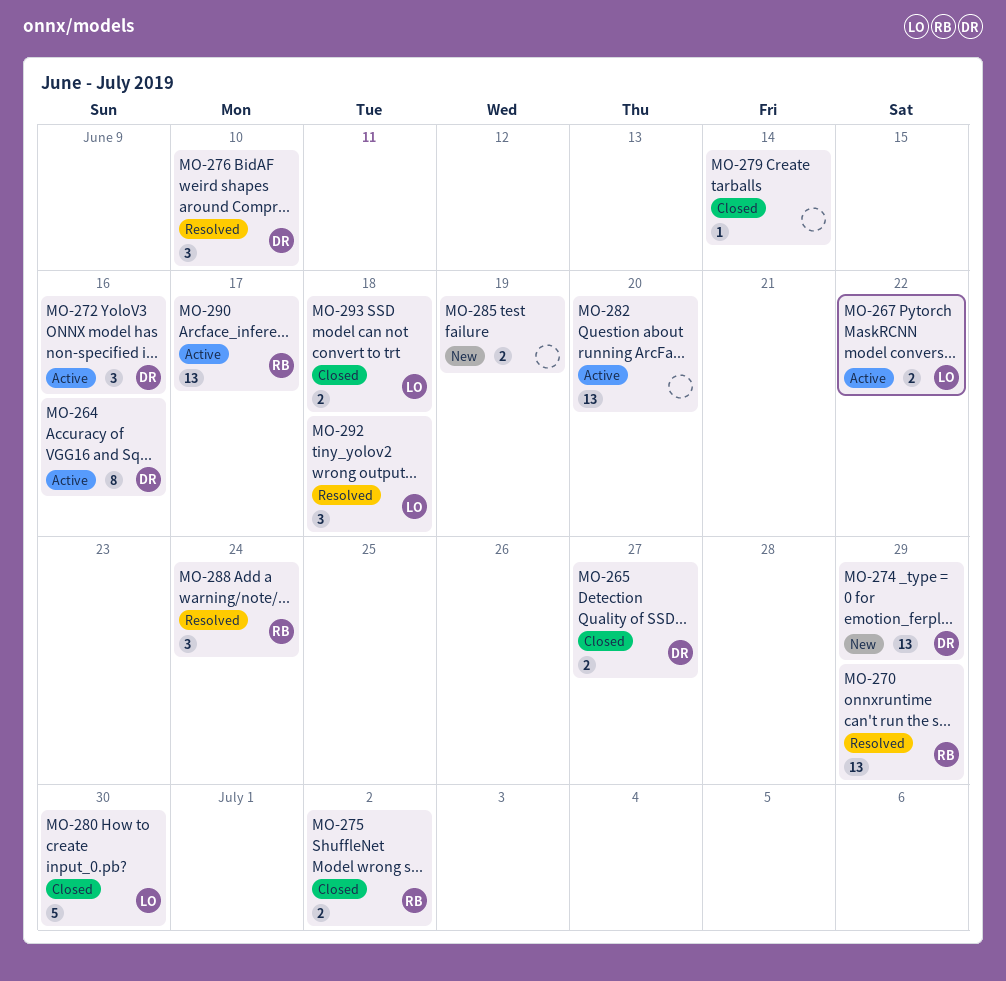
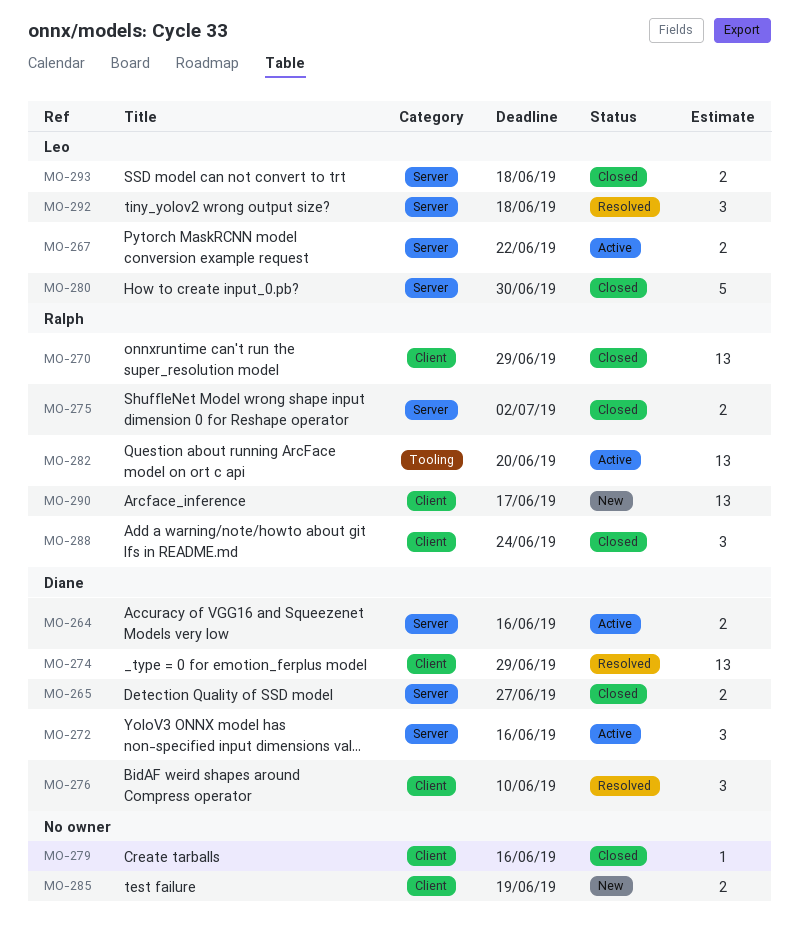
MO-264, estimate: 8 -> 2
MO-270, status: Resolved -> Closed
MO-274, status: New -> Resolved
MO-279, due: Jun 14 -> Jun 16
MO-282, owner: none -> Ralph
MO-288, status: Resolved -> Closed
MO-290, status: Active -> New

